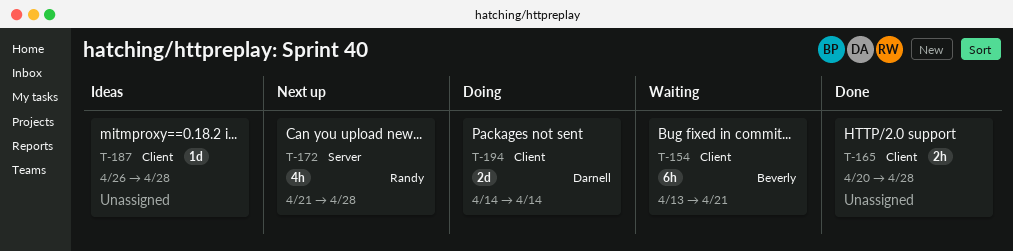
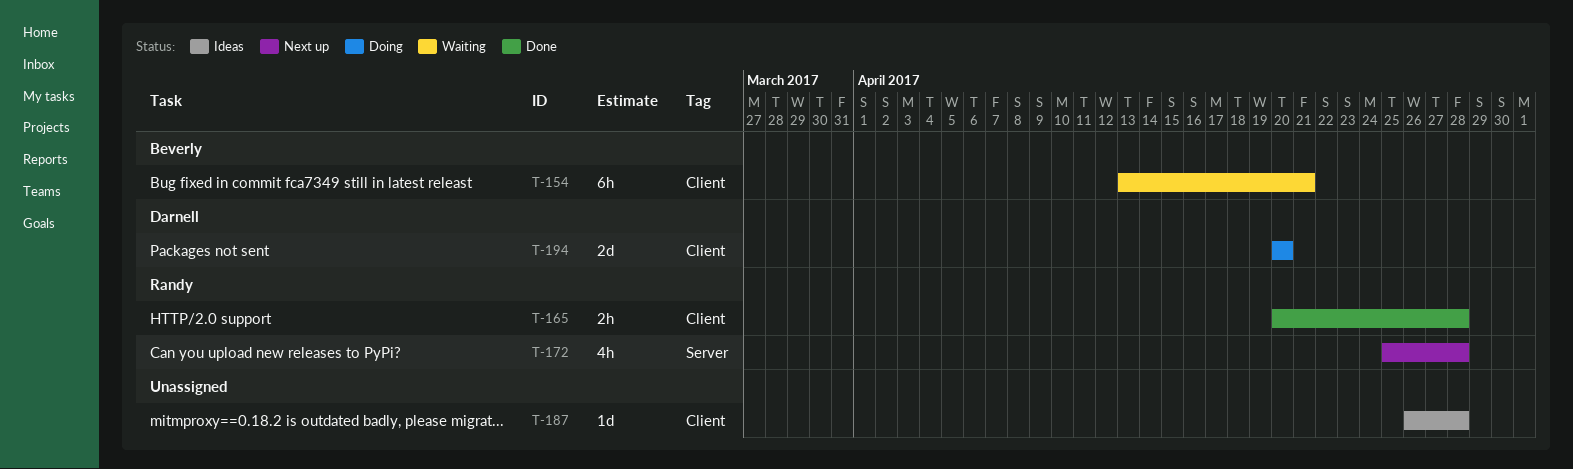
T-165, owner: none -> Randy
T-172, start: Apr 21 -> Apr 25
T-194, start: Apr 14 -> Apr 20
T-194, due: Apr 14 -> Apr 20

